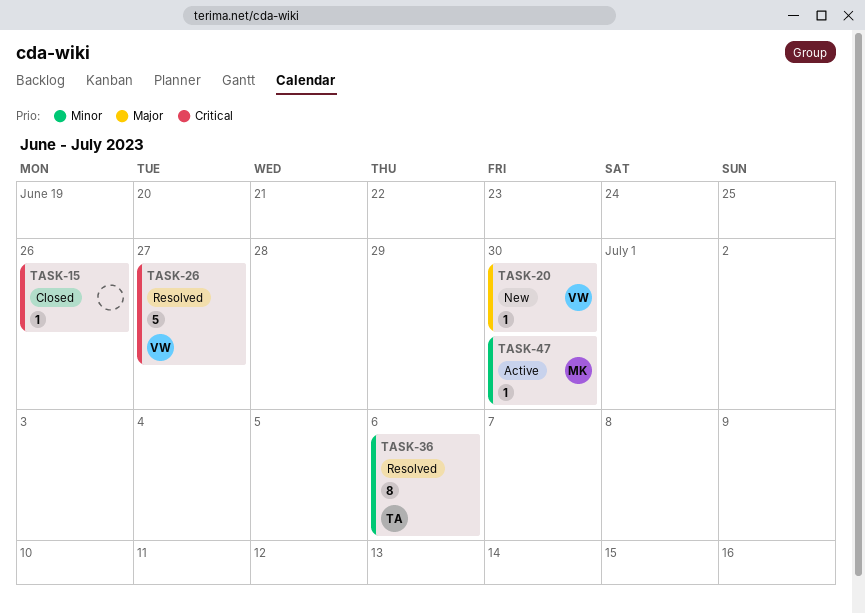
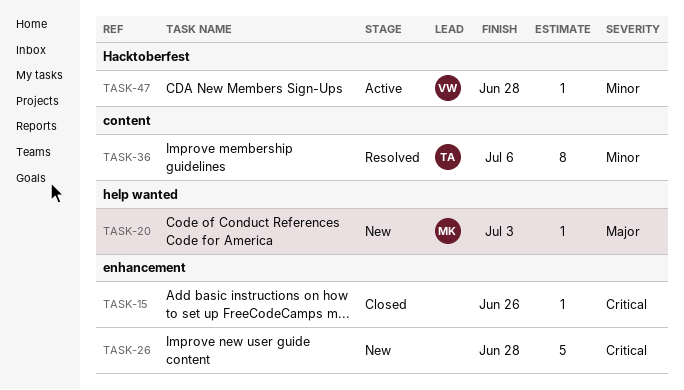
TASK-20, owner: VW -> MK
TASK-20, due: Jun 30 -> Jul 3
TASK-26, status: Resolved -> New
TASK-26, owner: VW -> none
TASK-26, due: Jun 27 -> Jun 28
TASK-47, owner: MK -> VW
TASK-47, due: Jun 30 -> Jun 28

